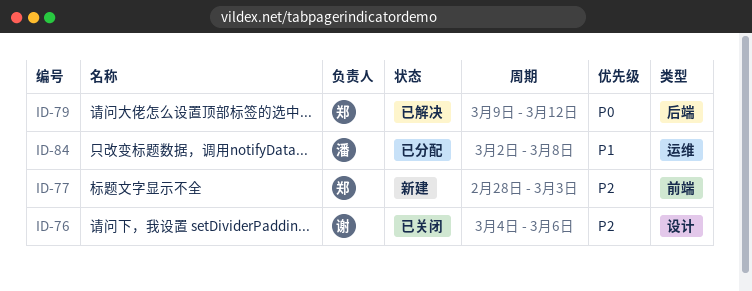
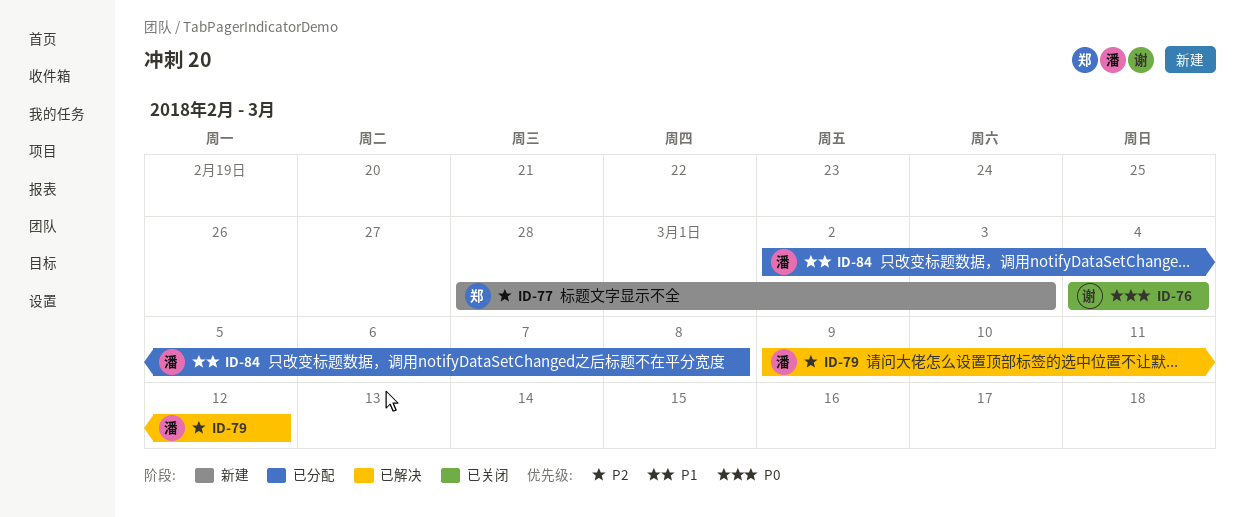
ID-76, priority: P2 -> P0
ID-76, due: Mar 6 -> Mar 4
ID-79, owner: 郑 -> 潘
ID-79, priority: P0 -> P2

